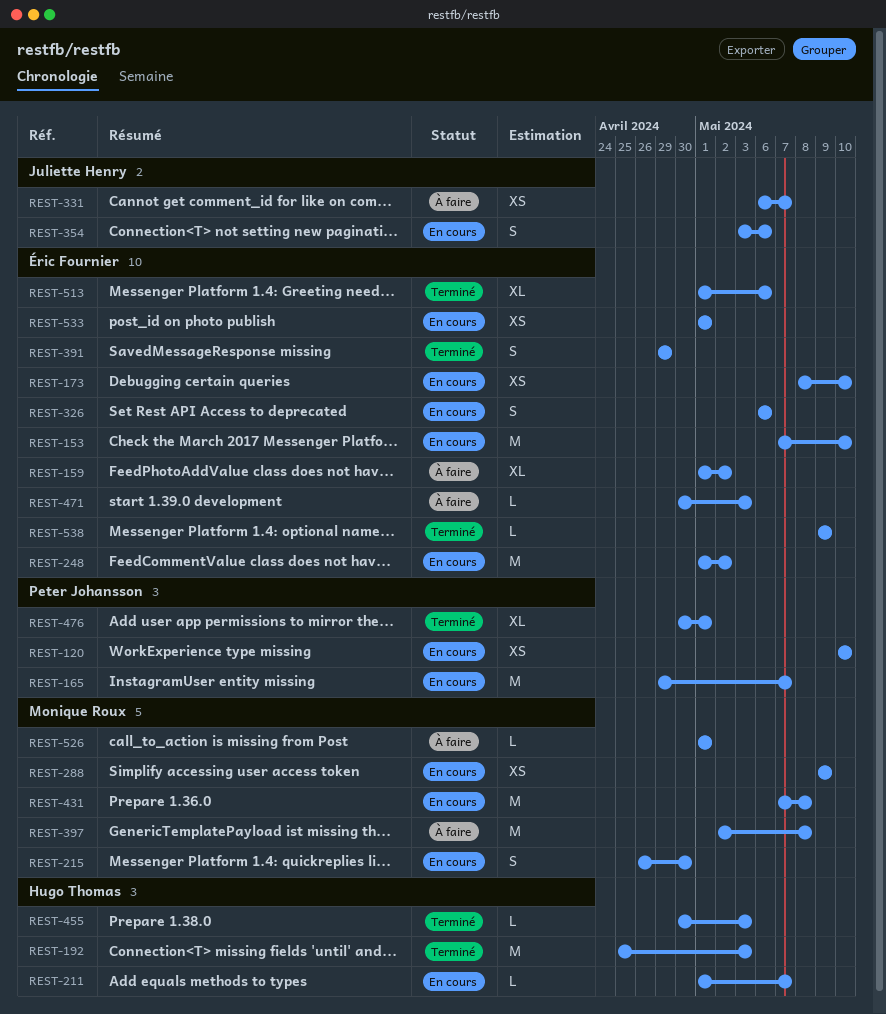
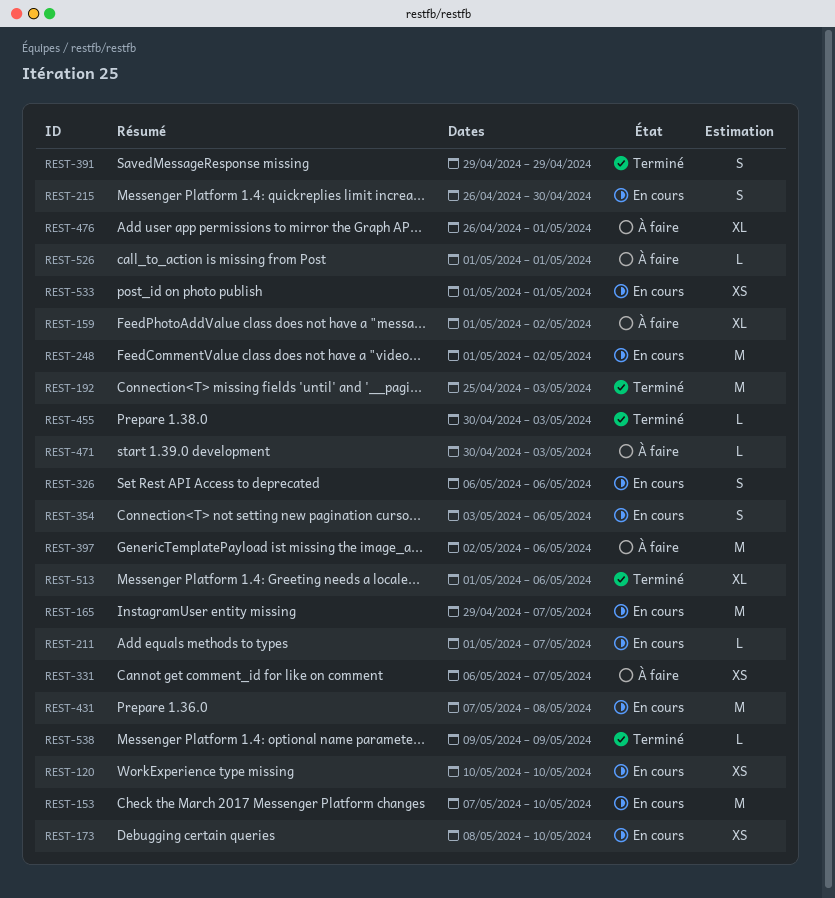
REST-288: present -> none
REST-397, due: May 8 -> May 6
REST-476, status: Terminé -> À faire
REST-476, start: Apr 30 -> Apr 26

